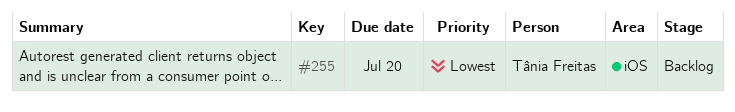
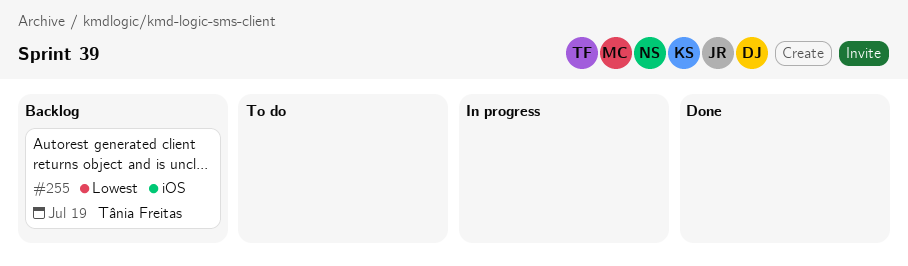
#255, due: Jul 20 -> Jul 19

